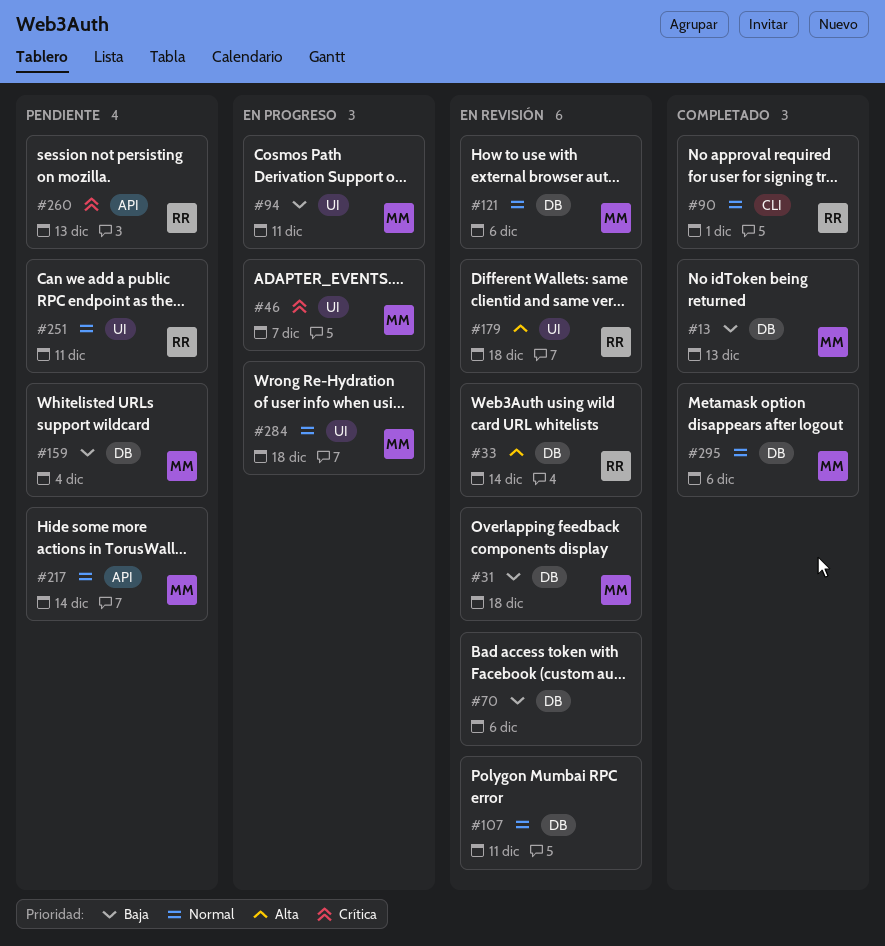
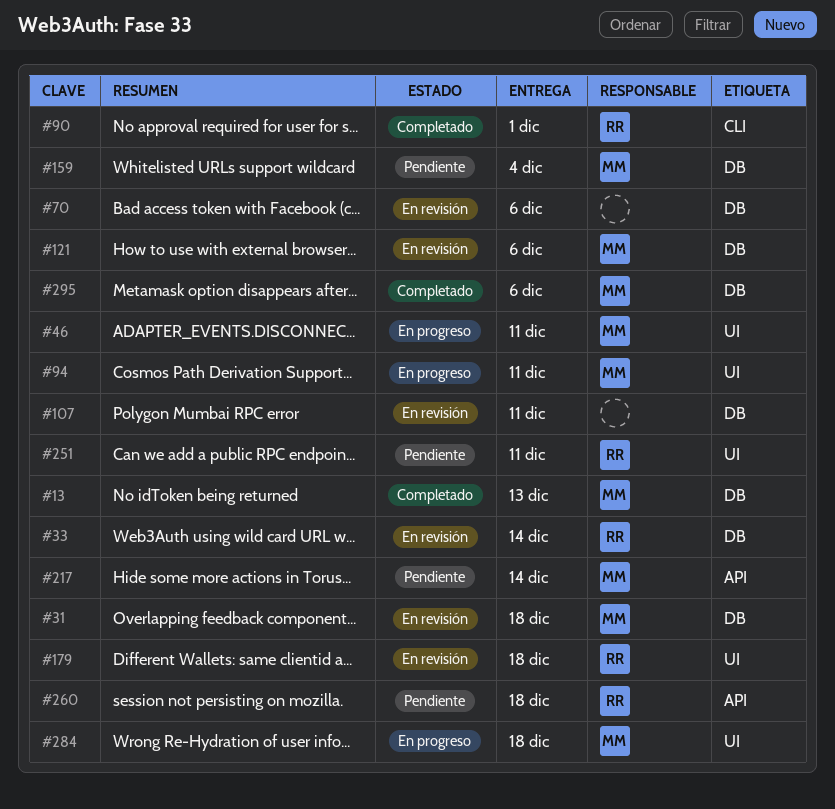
#46, due: Dec 7 -> Dec 11
#260, due: Dec 13 -> Dec 18

